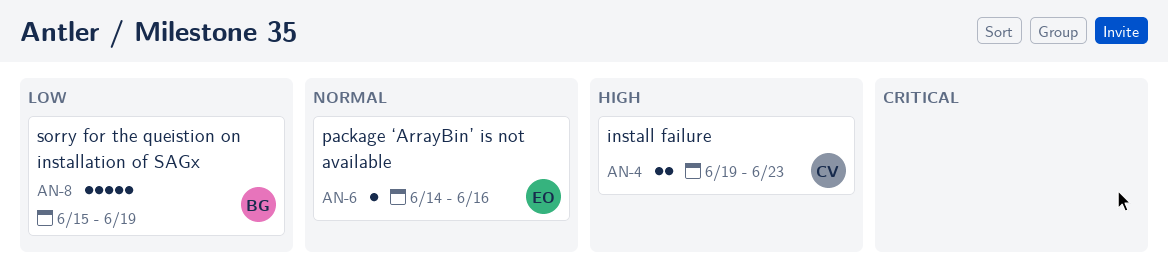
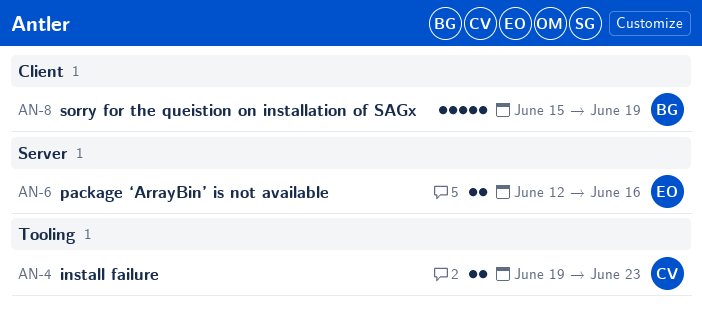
AN-6, estimate: 1 -> 2
AN-6, start: Jun 14 -> Jun 12

